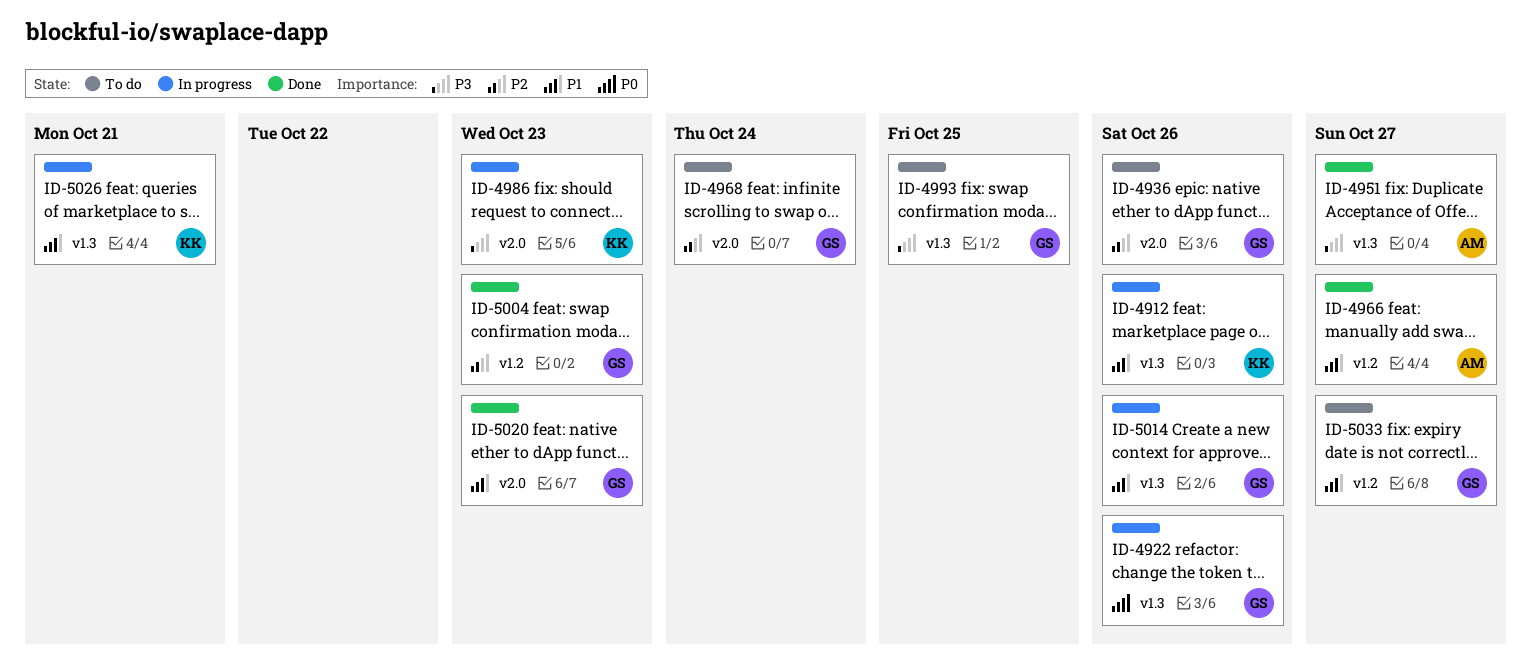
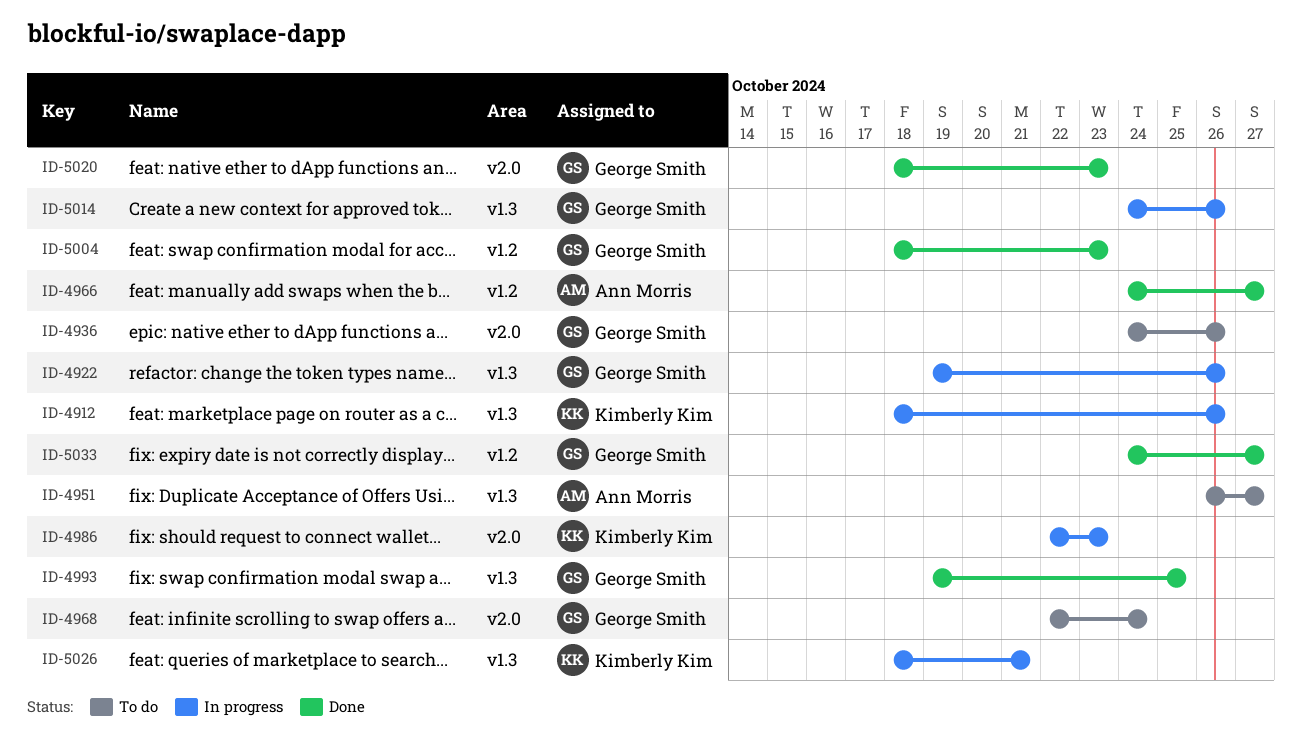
ID-4951, status: Done -> To do
ID-4993, status: To do -> Done
ID-5033, status: To do -> Done

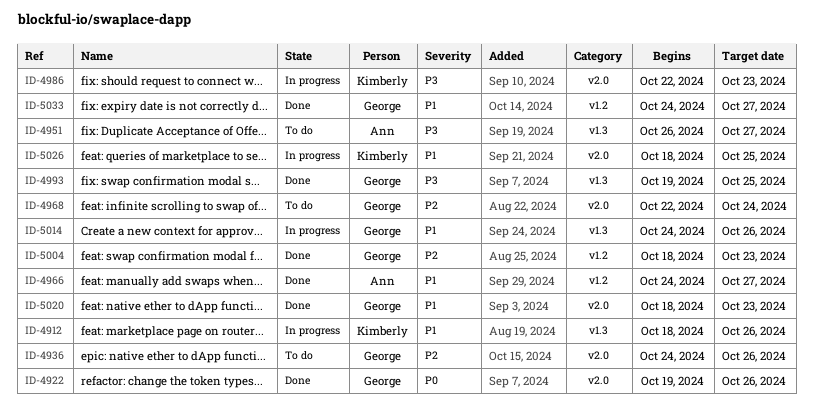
ID-4922, status: In progress -> Done
ID-4922, label: v1.3 -> v2.0
ID-5026, label: v1.3 -> v2.0
ID-5026, due: Oct 21 -> Oct 25

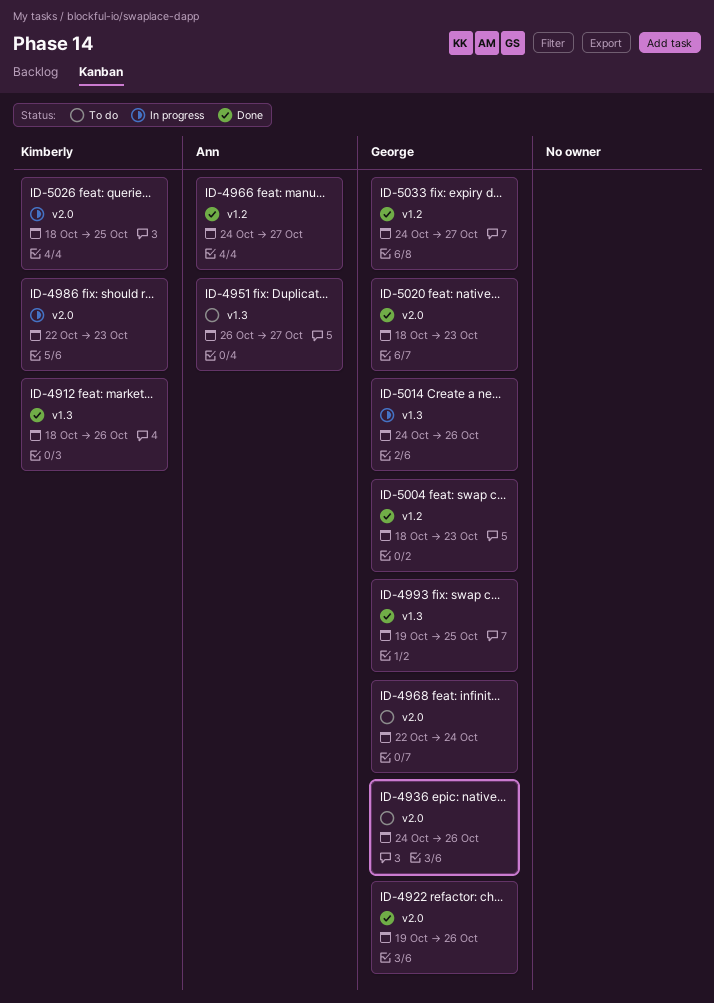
ID-4912, status: In progress -> Done

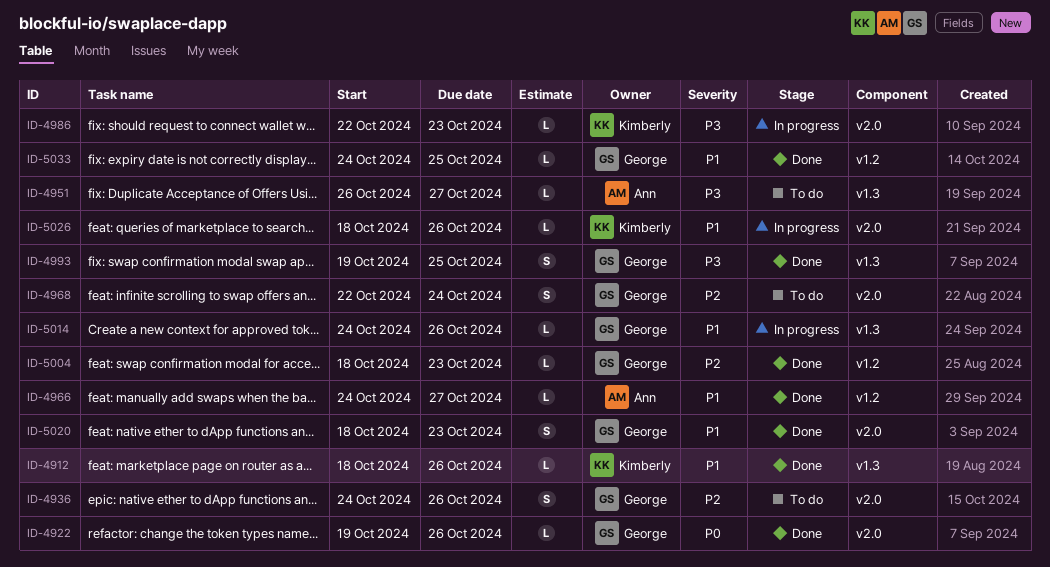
ID-5026, due: Oct 25 -> Oct 26
ID-5033, due: Oct 27 -> Oct 25

